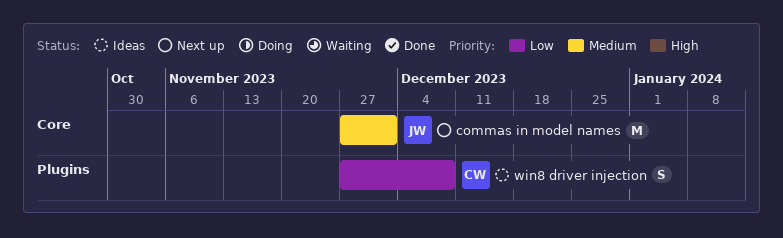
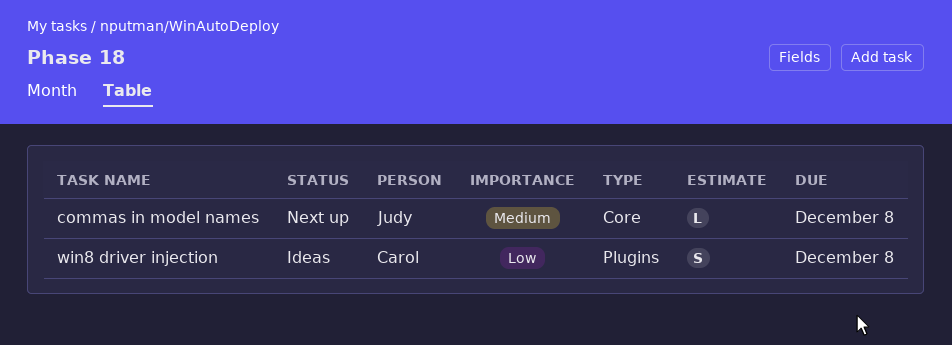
commas in model names, estimate: M -> L
commas in model names, due: Dec 1 -> Dec 8

